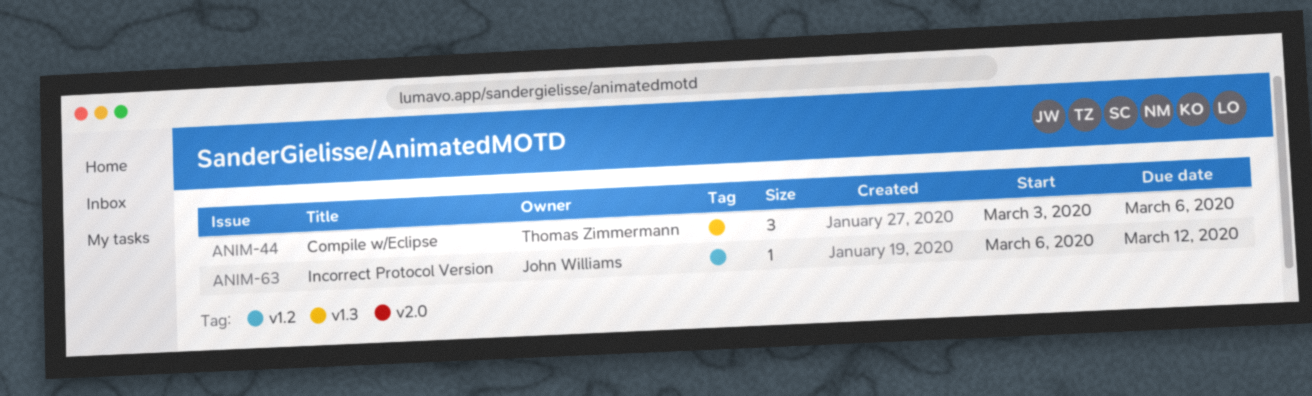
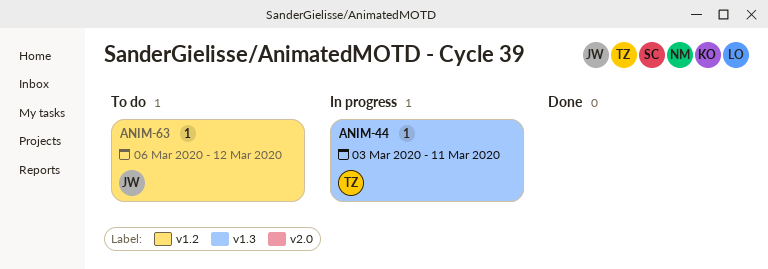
ANIM-44, estimate: 3 -> 1
ANIM-44, due: Mar 6 -> Mar 11

